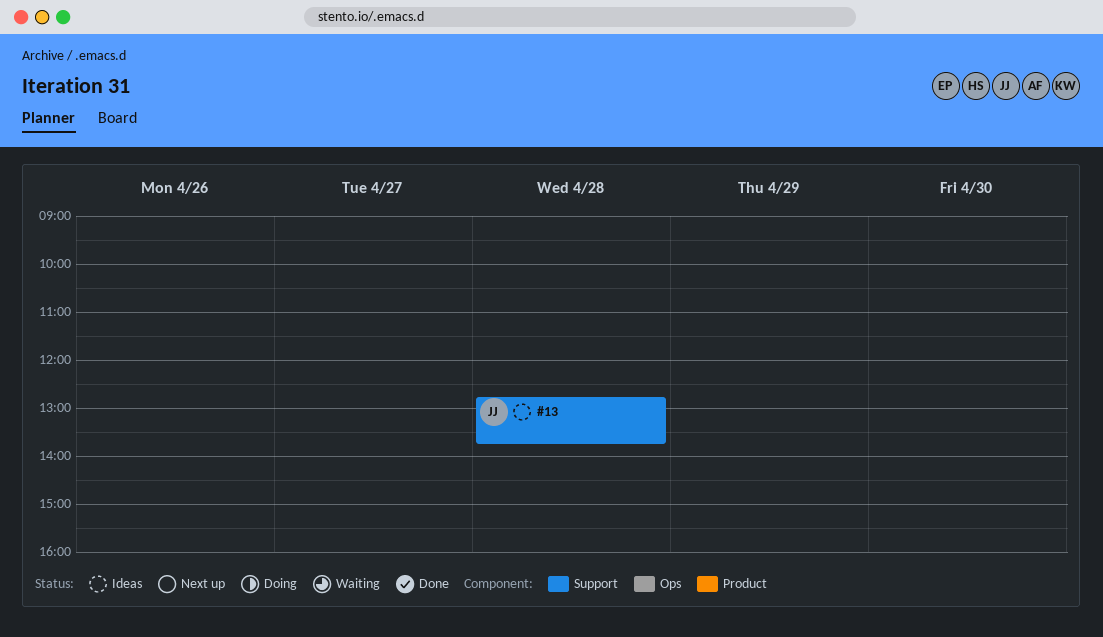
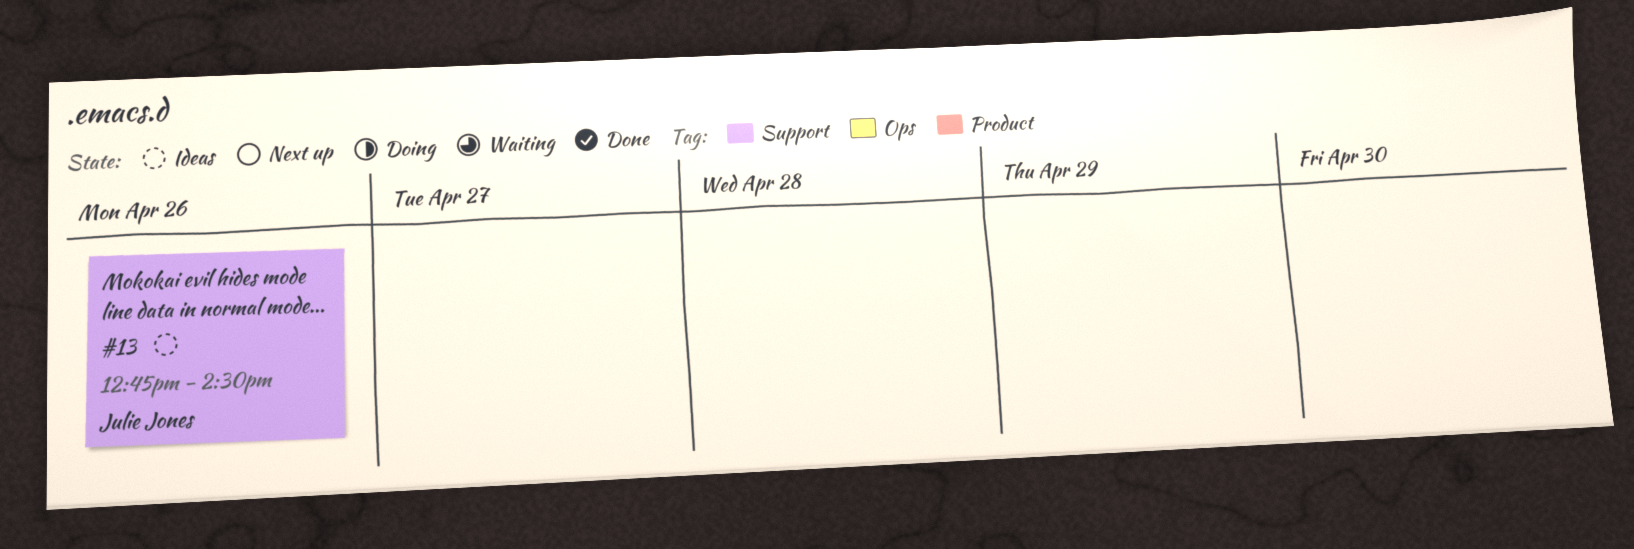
#13, day: Apr 28 -> Apr 26
#13, ends: 13:45 -> 14:30

